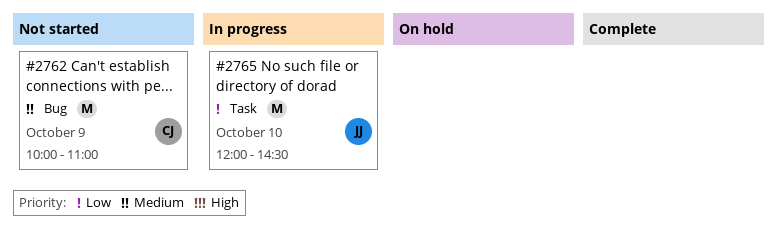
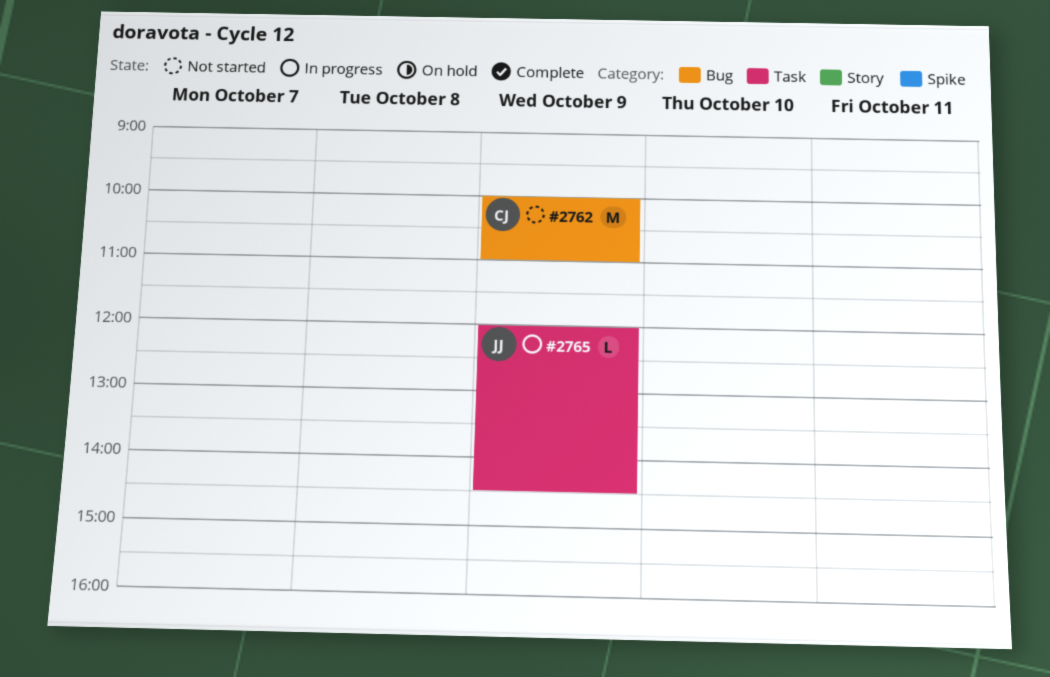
#2765, estimate: M -> L
#2765, day: Oct 10 -> Oct 9

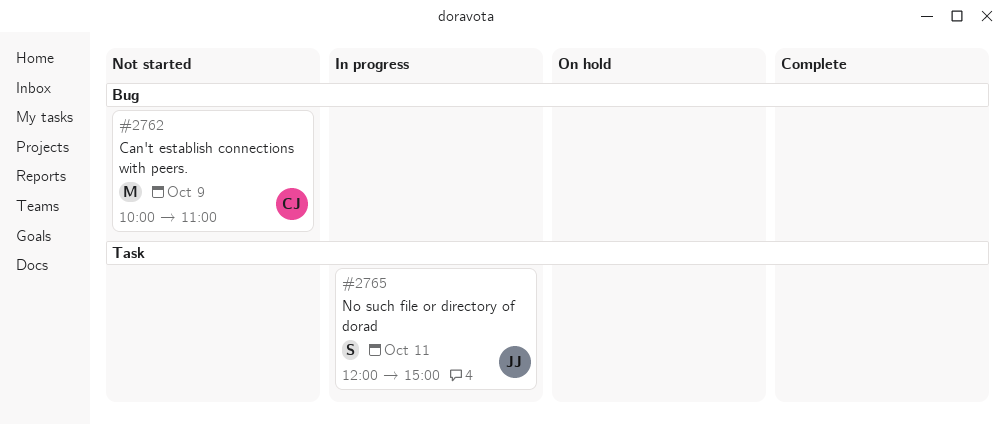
#2765, estimate: L -> S
#2765, day: Oct 9 -> Oct 11
#2765, ends: 14:30 -> 15:00

